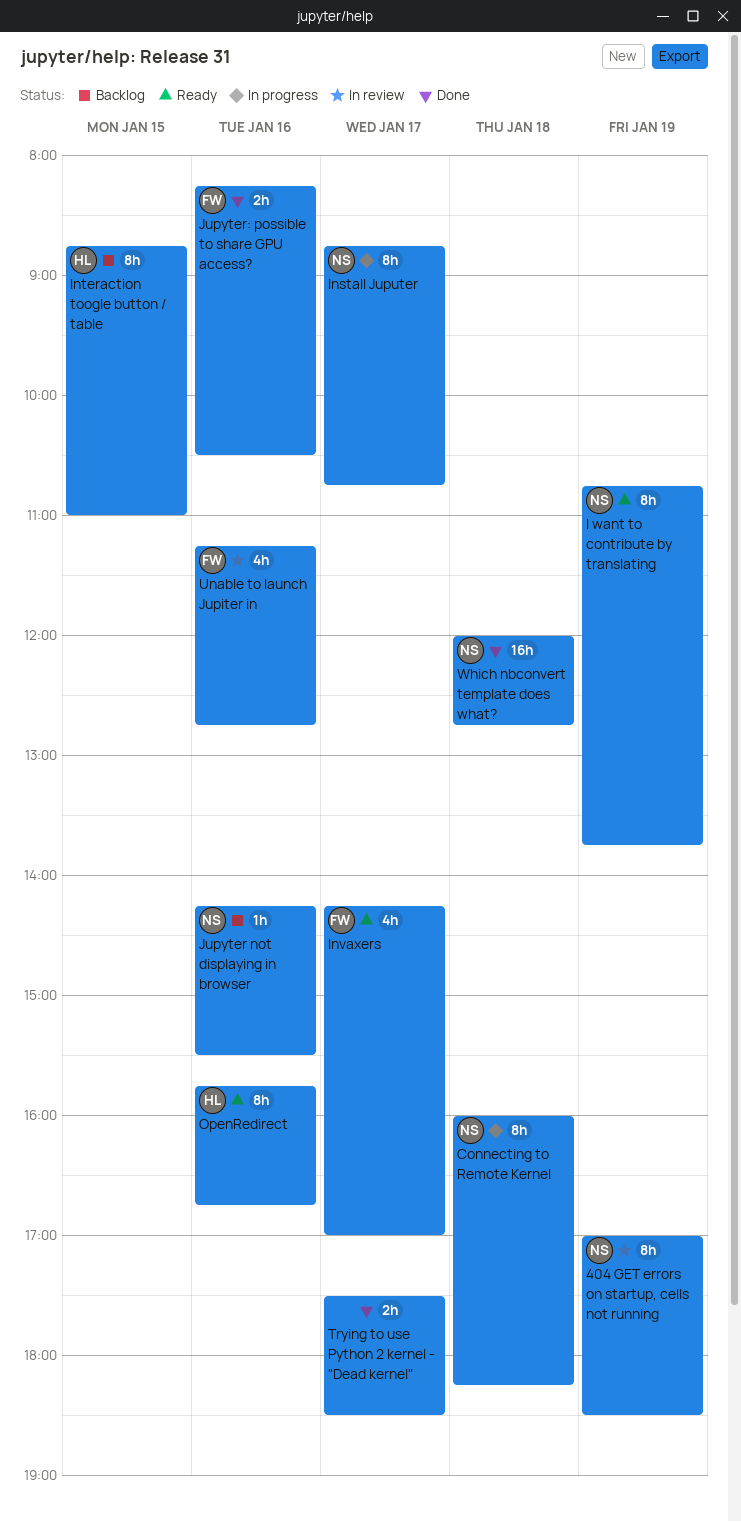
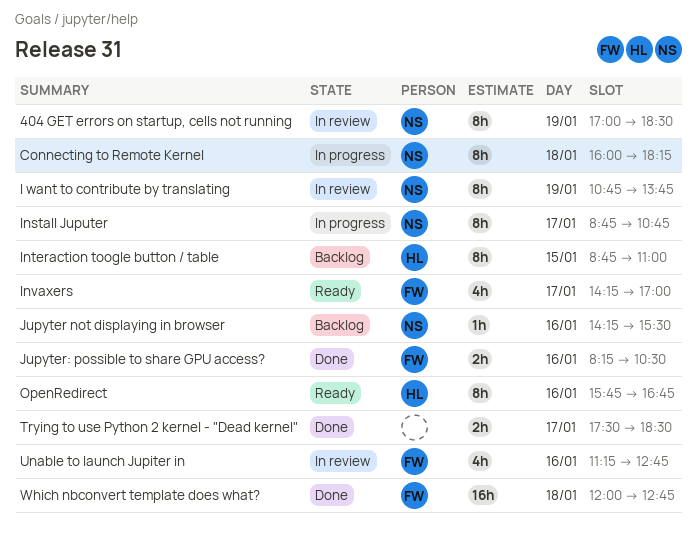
I want to contribute by translating, status: Ready -> In review
Which nbconvert template does what?, owner: NS -> FW

